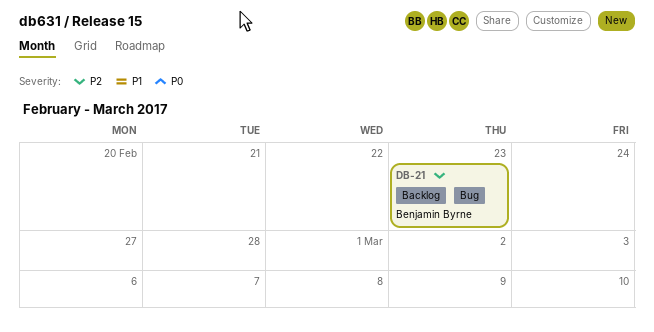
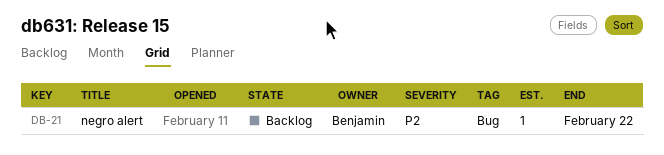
DB-21, due: Feb 23 -> Feb 22

